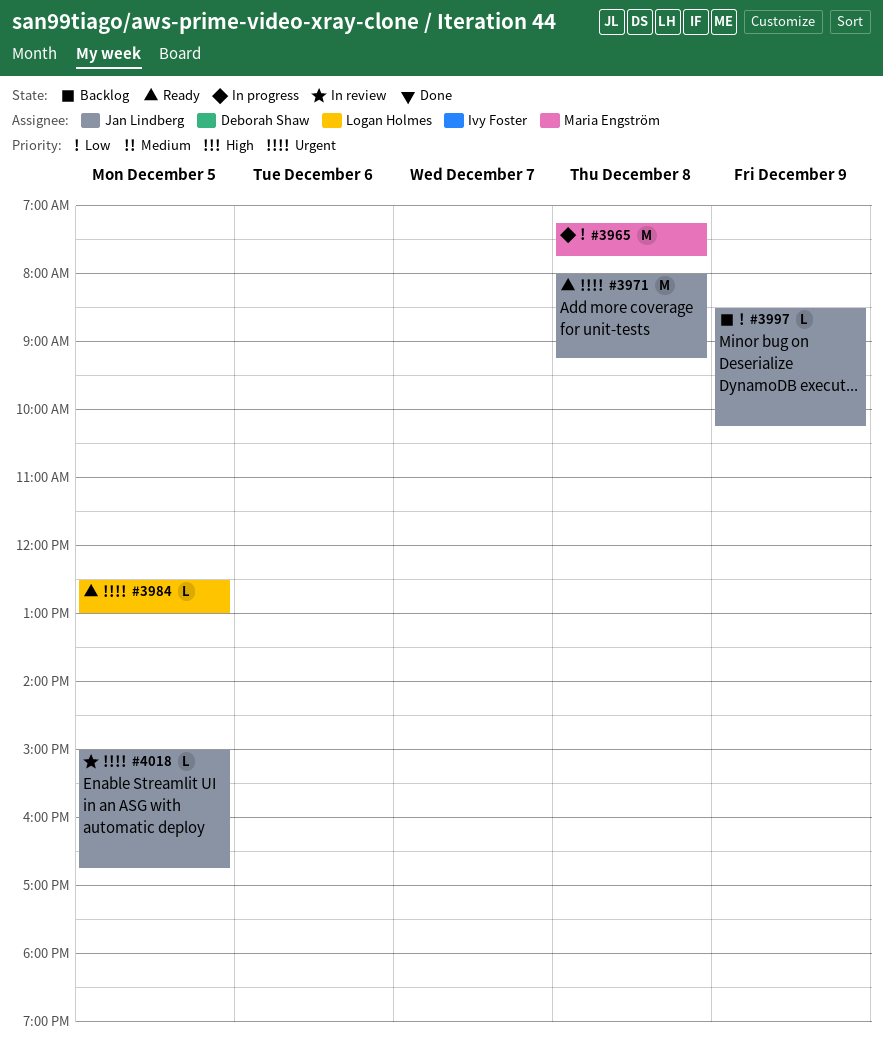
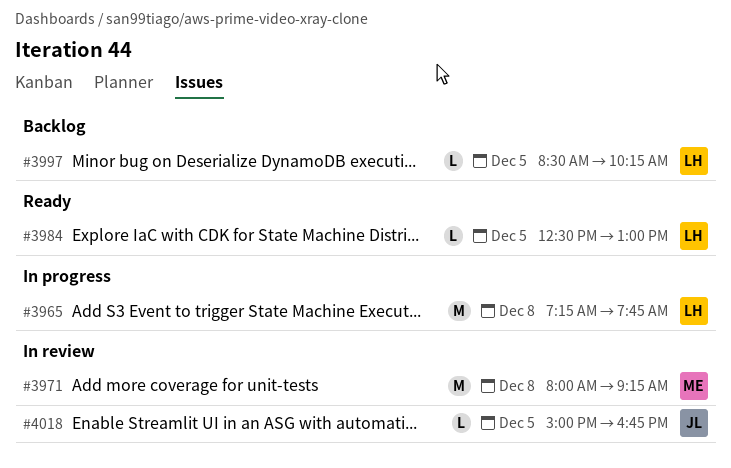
#3965, owner: Maria Engström -> Logan Holmes
#3971, status: Ready -> In review
#3971, owner: Jan Lindberg -> Maria Engström
#3997, owner: Jan Lindberg -> Logan Holmes
#3997, day: Dec 9 -> Dec 5

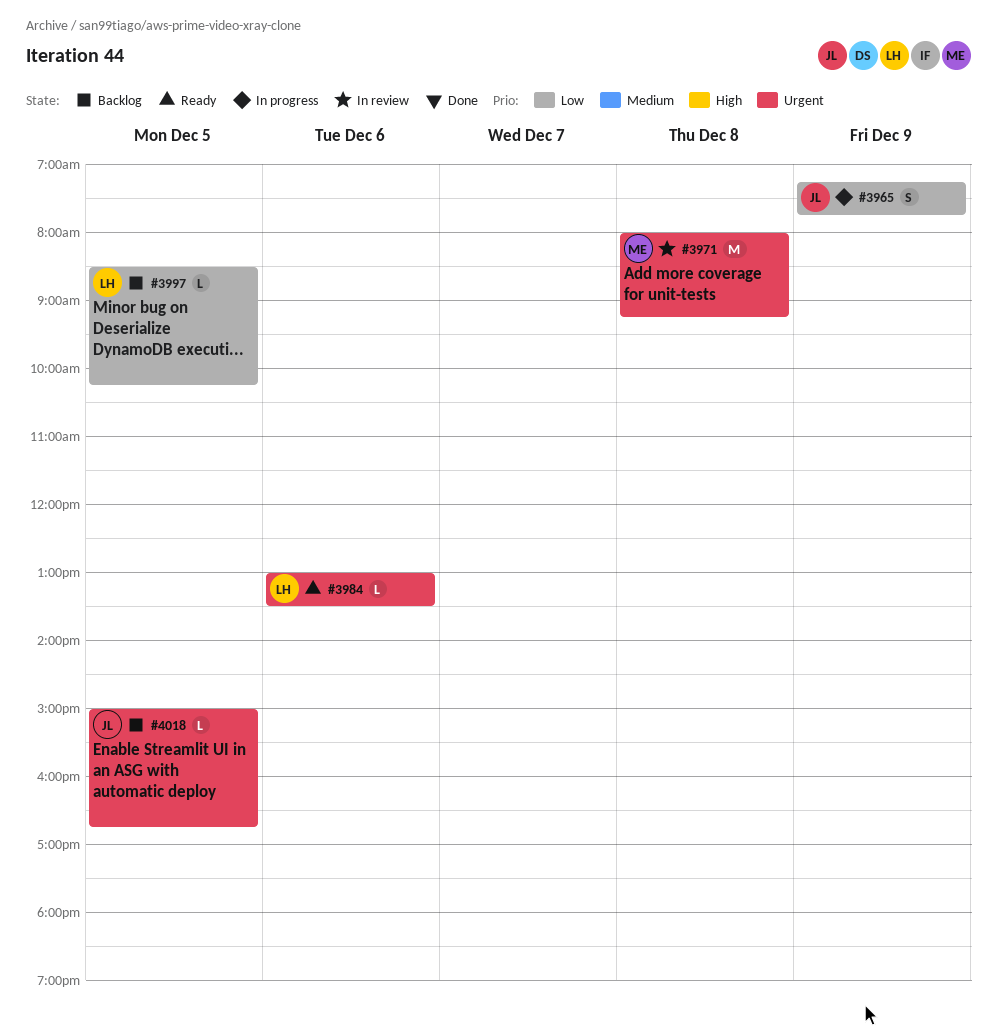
#3965, owner: LH -> JL
#3965, estimate: M -> S
#3965, day: Dec 8 -> Dec 9
#3984, day: Dec 5 -> Dec 6
#3984, begins: 12:30 -> 13:00
#3984, ends: 13:00 -> 13:30
#4018, status: In review -> Backlog

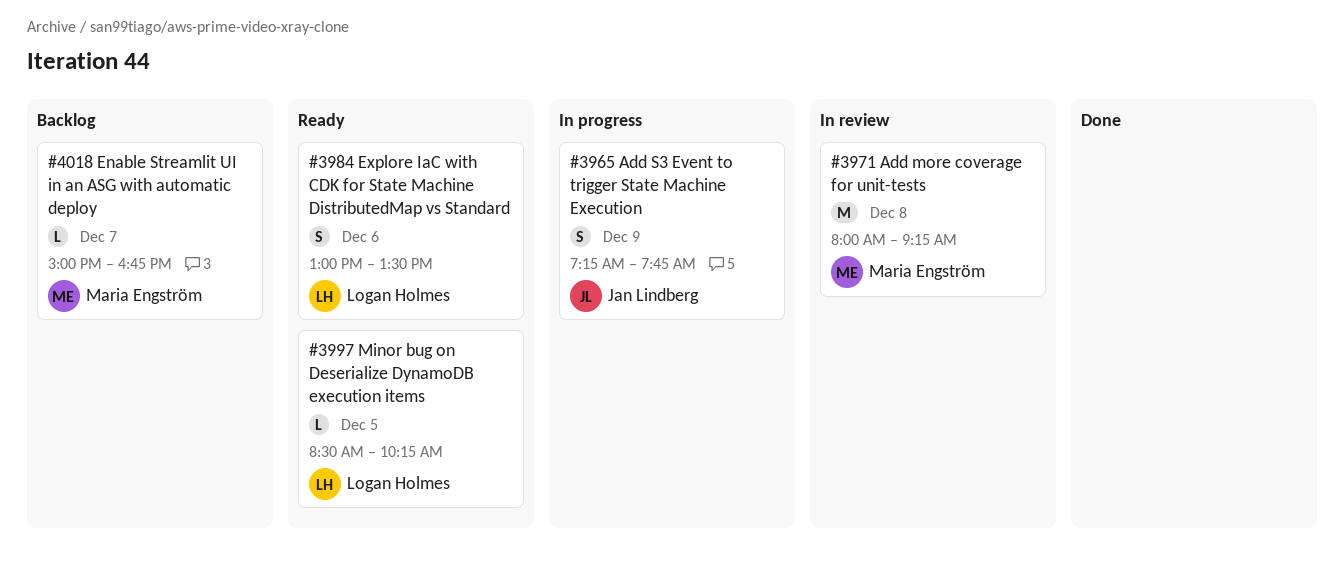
#3984, estimate: L -> S
#3997, status: Backlog -> Ready
#4018, owner: Jan Lindberg -> Maria Engström
#4018, day: Dec 5 -> Dec 7

